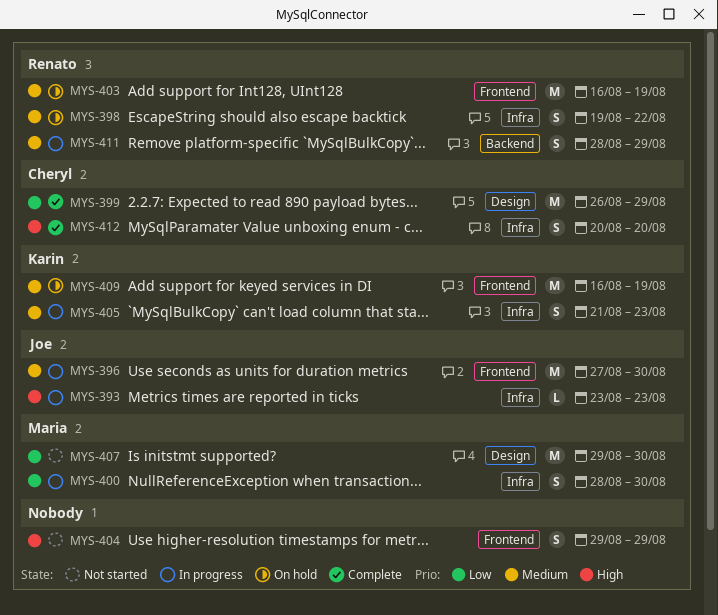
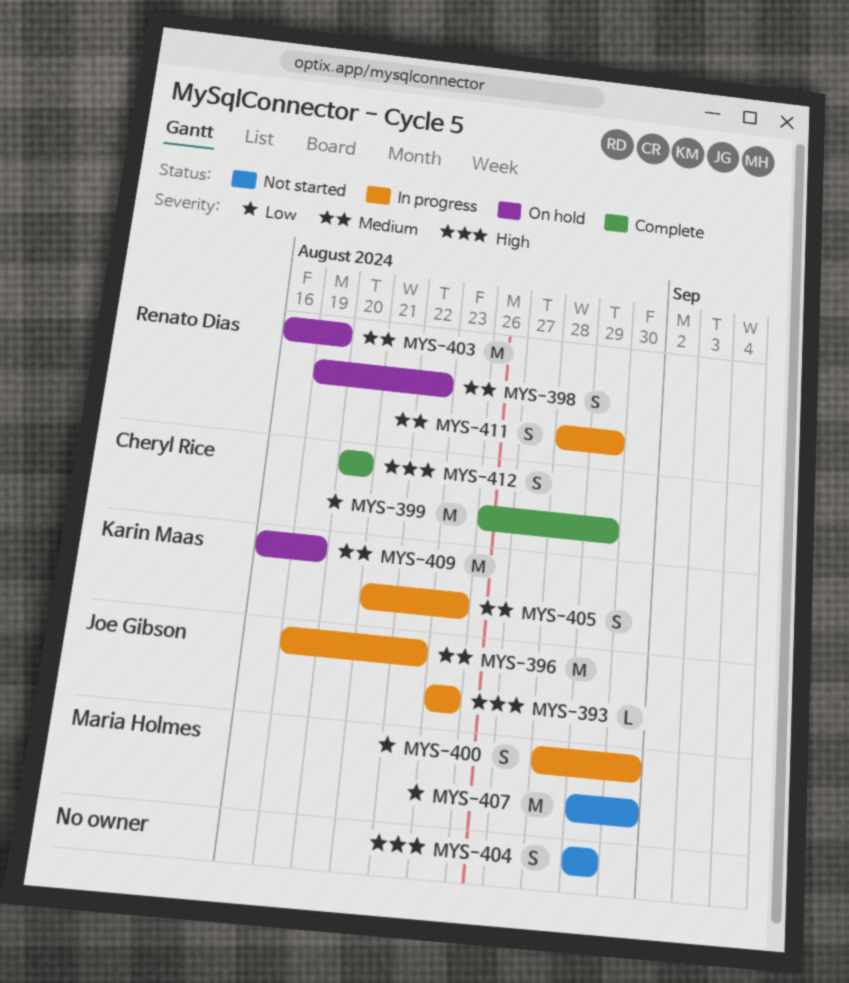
MYS-396, start: Aug 27 -> Aug 19
MYS-396, due: Aug 30 -> Aug 22

